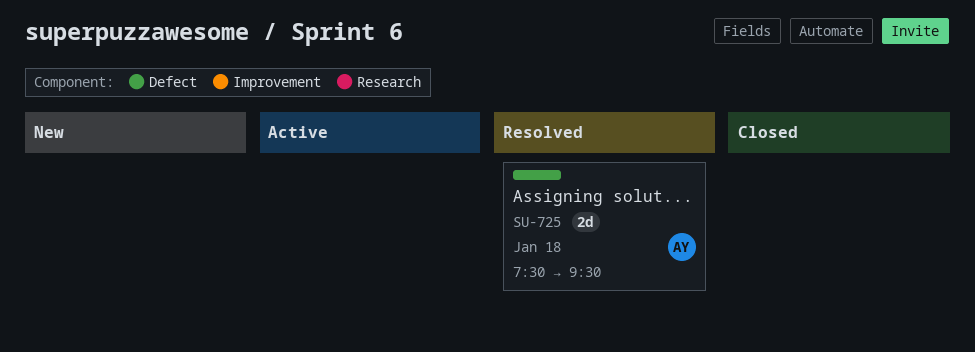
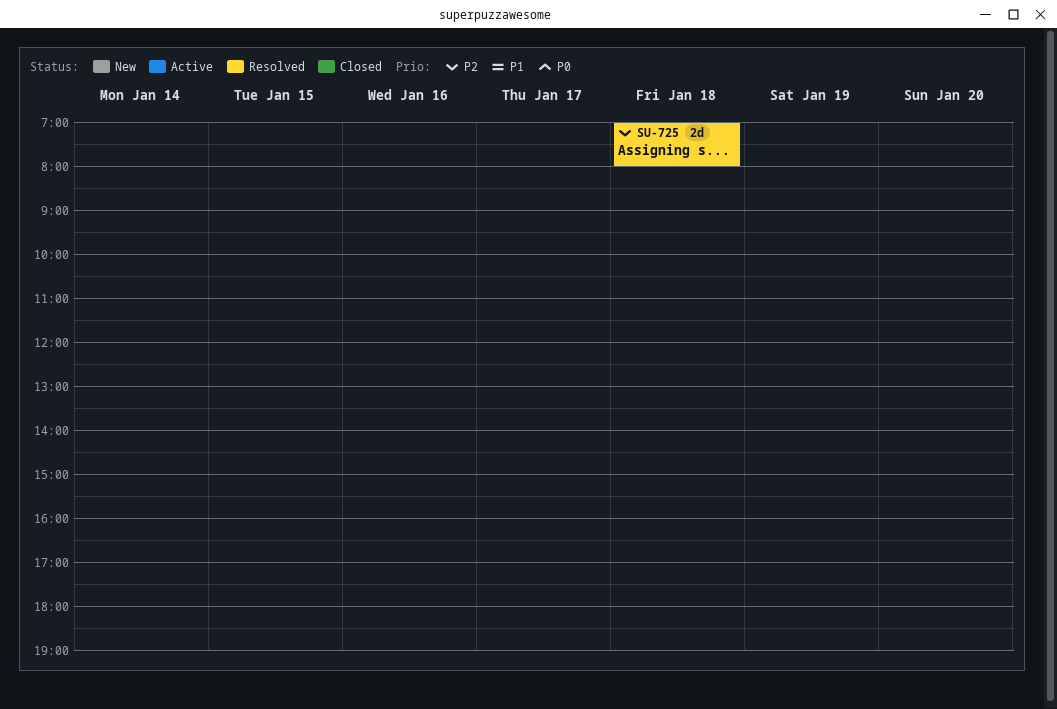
SU-725, begins: 07:30 -> 07:00
SU-725, ends: 09:30 -> 08:00

